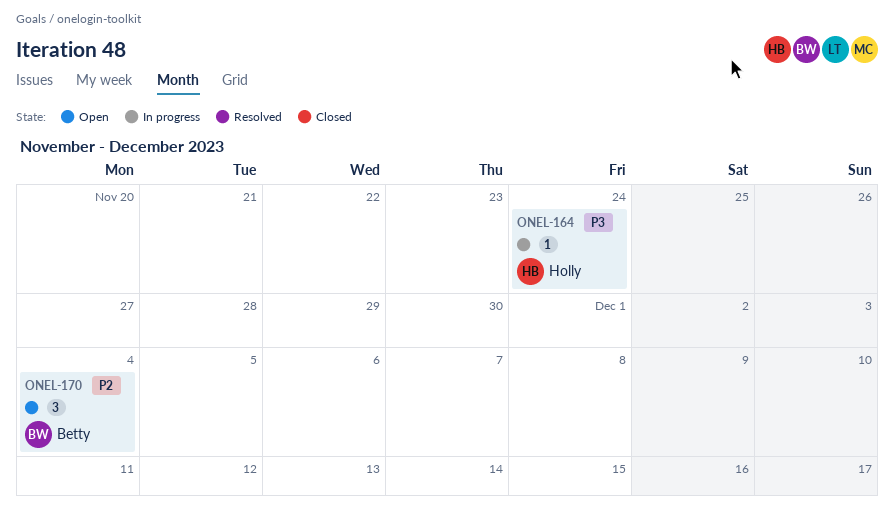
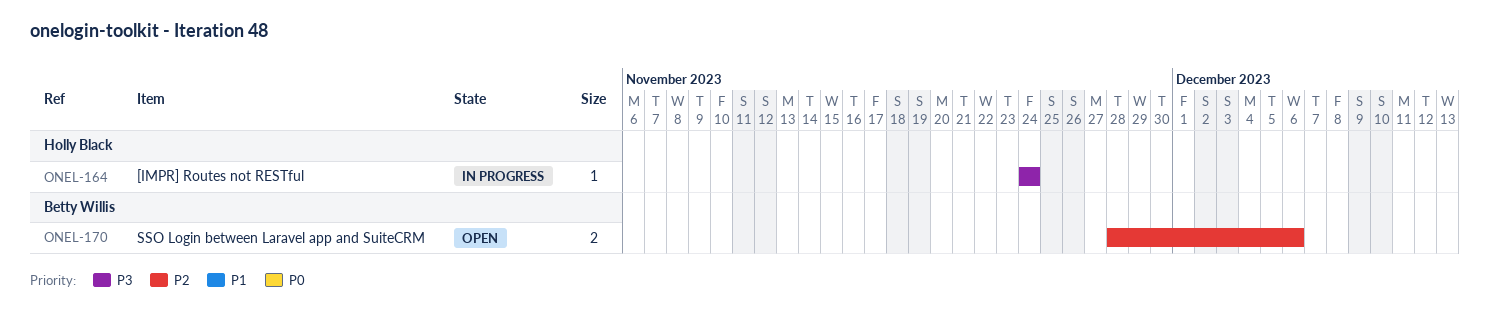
ONEL-170, estimate: 3 -> 2
ONEL-170, due: Dec 4 -> Dec 6

